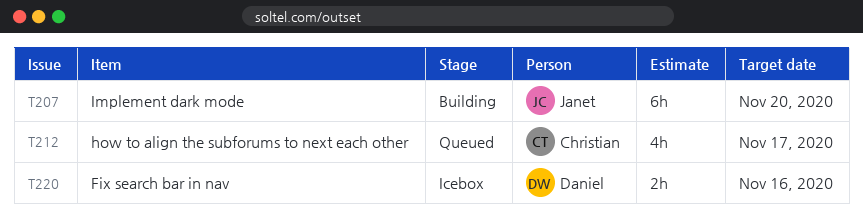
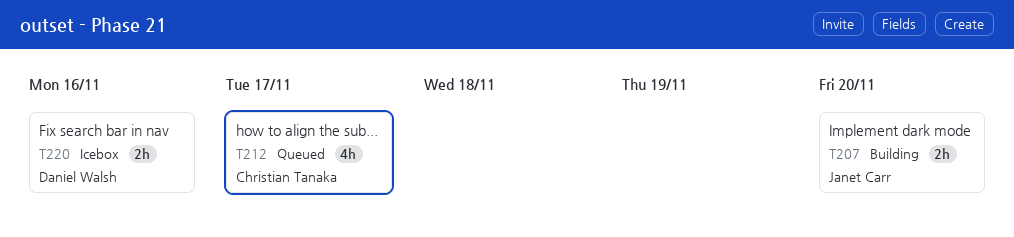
T207, estimate: 6h -> 2h

